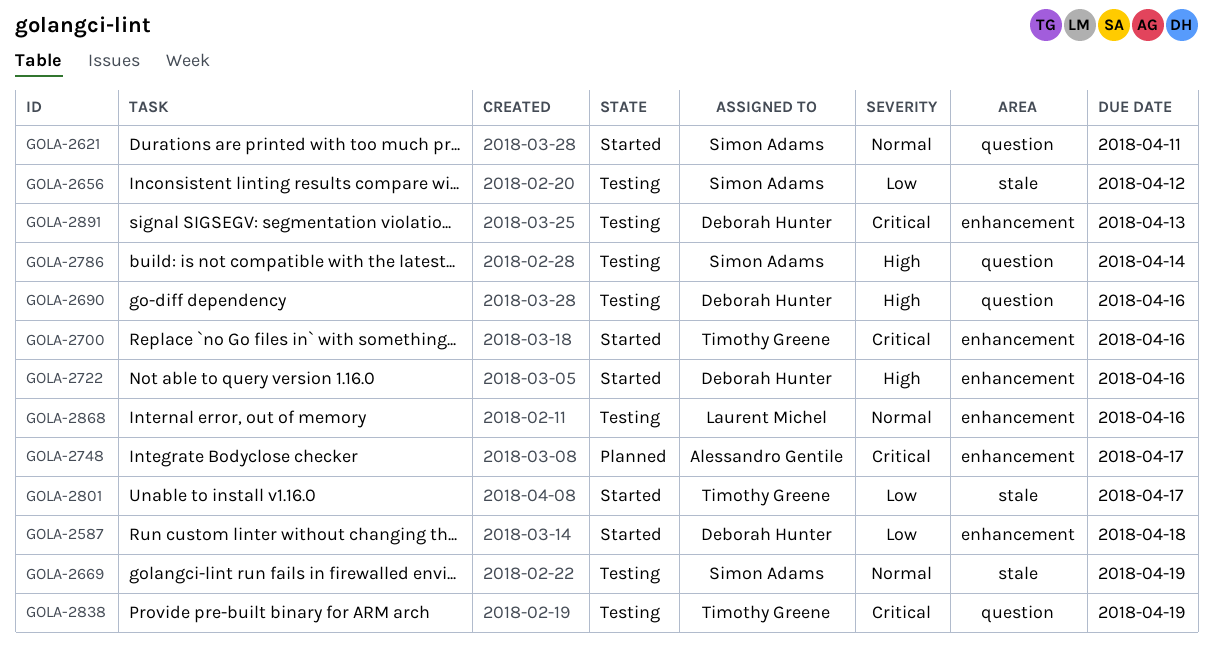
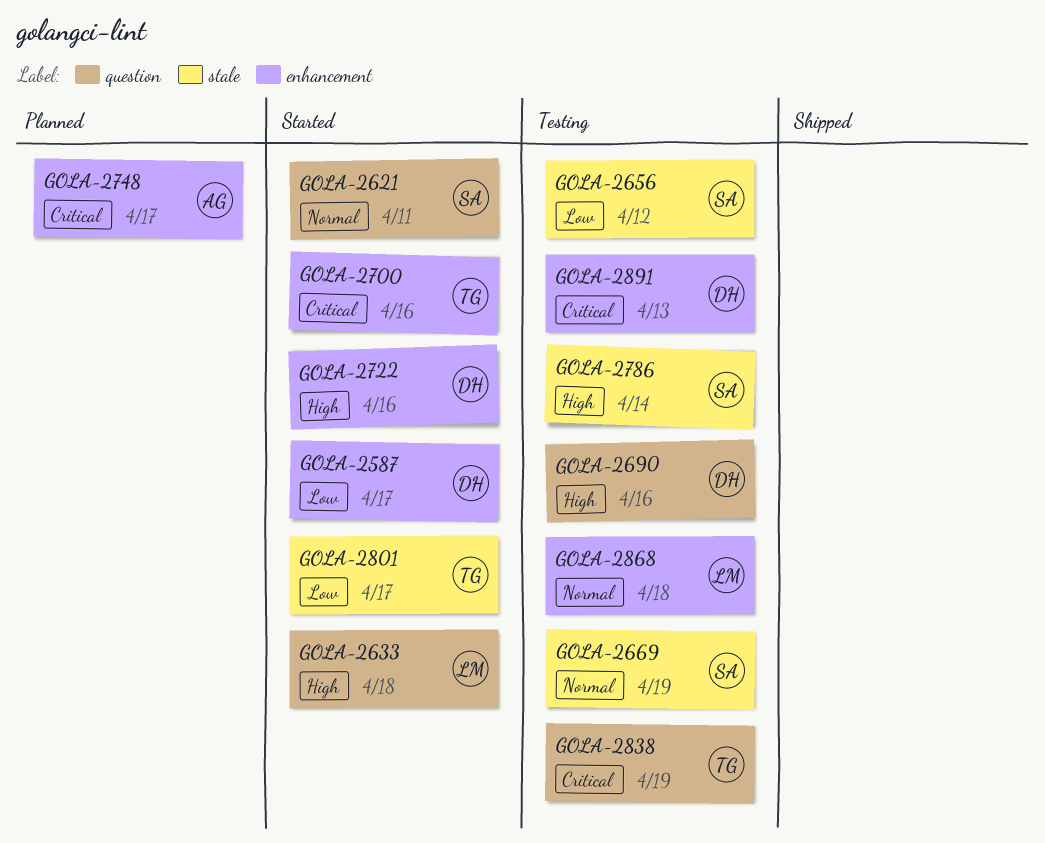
GOLA-2587, due: Apr 18 -> Apr 17
GOLA-2633: none -> present
GOLA-2786, label: question -> stale
GOLA-2868, due: Apr 16 -> Apr 18

